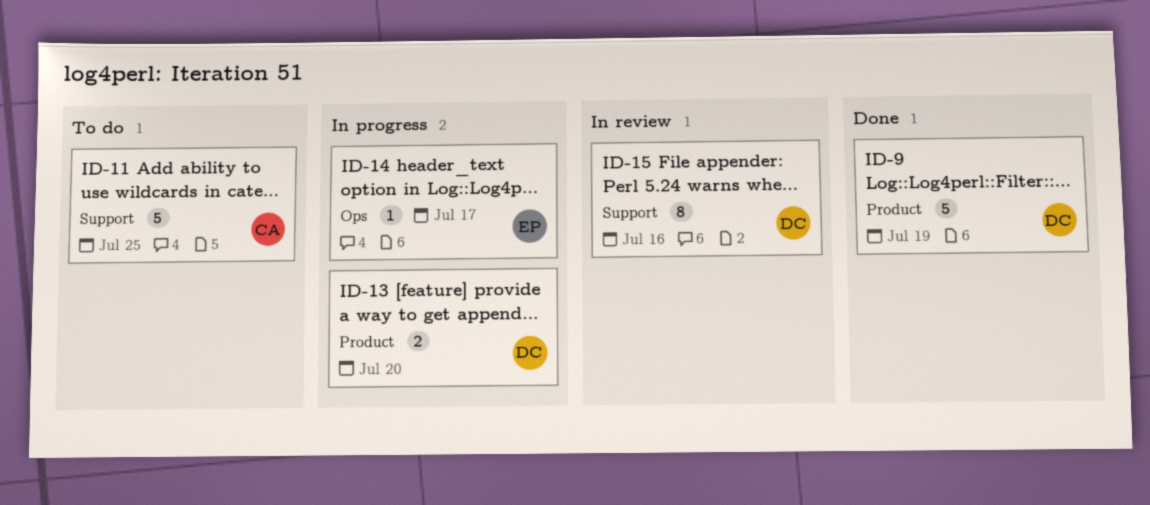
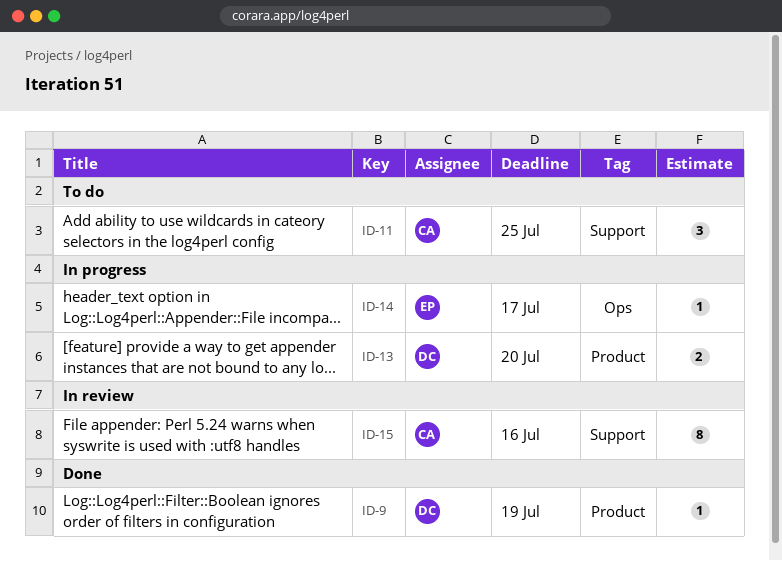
ID-9, estimate: 5 -> 1
ID-11, estimate: 5 -> 3
ID-15, owner: DC -> CA

